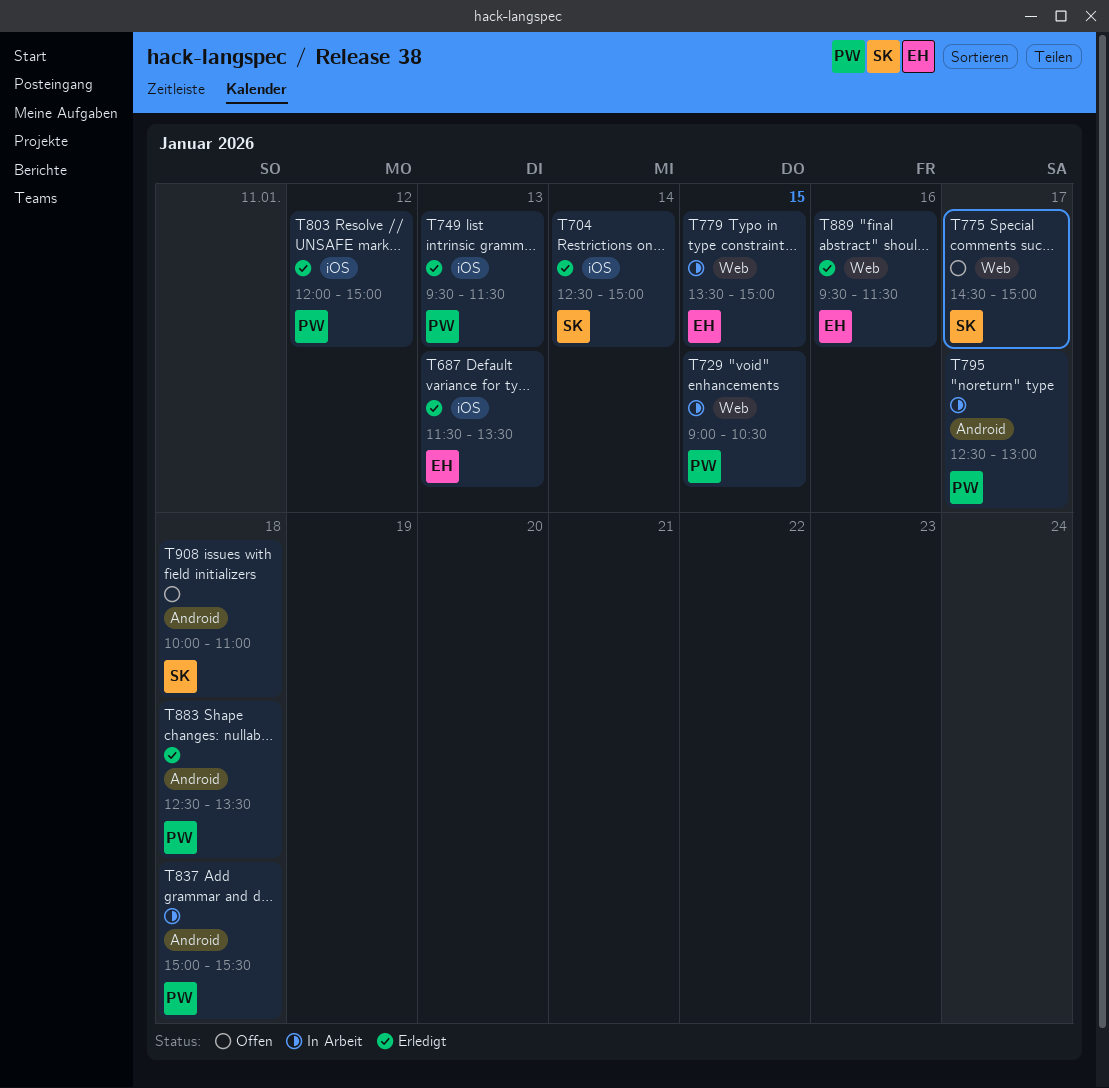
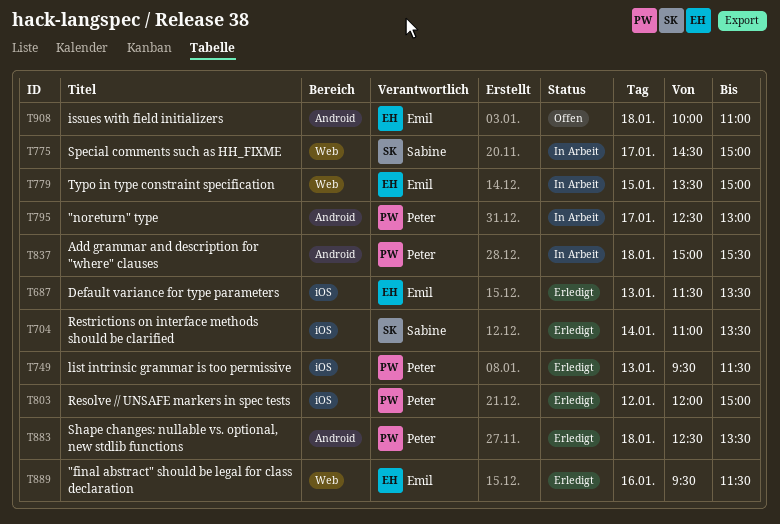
T704, begins: 12:30 -> 11:00
T704, ends: 15:00 -> 13:30
T729: present -> none
T775, status: Offen -> In Arbeit
T908, owner: Sabine -> Emil

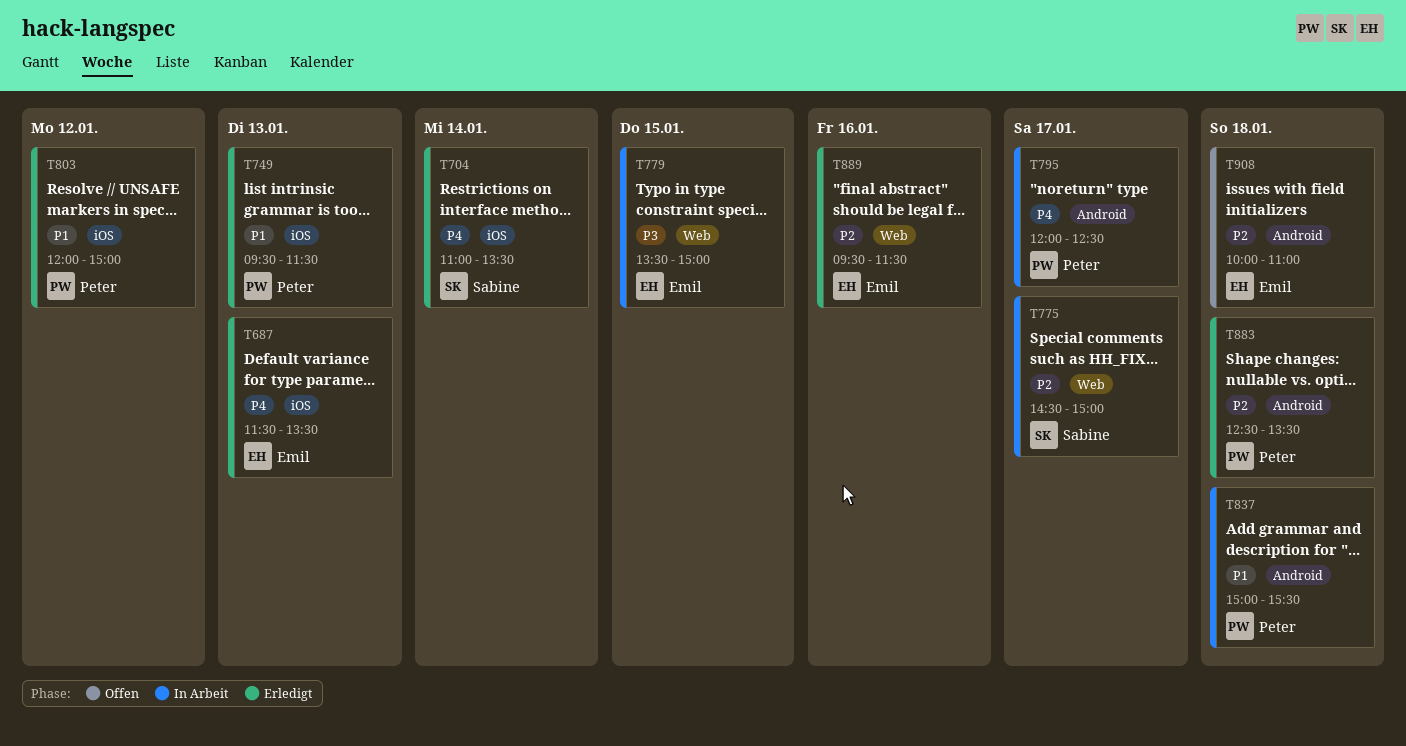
T795, begins: 12:30 -> 12:00
T795, ends: 13:00 -> 12:30

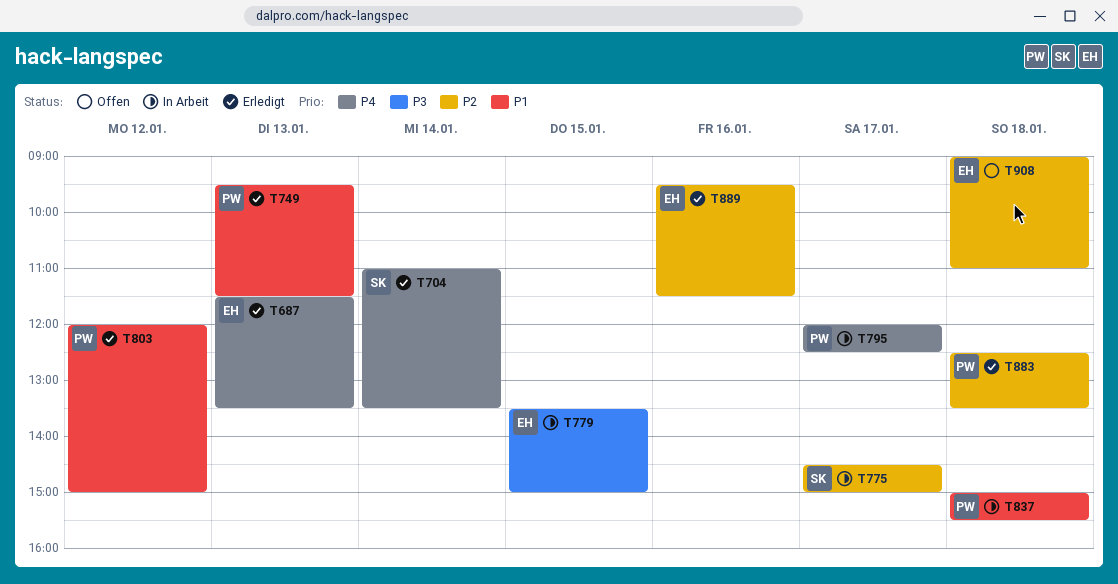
T908, begins: 10:00 -> 09:00

